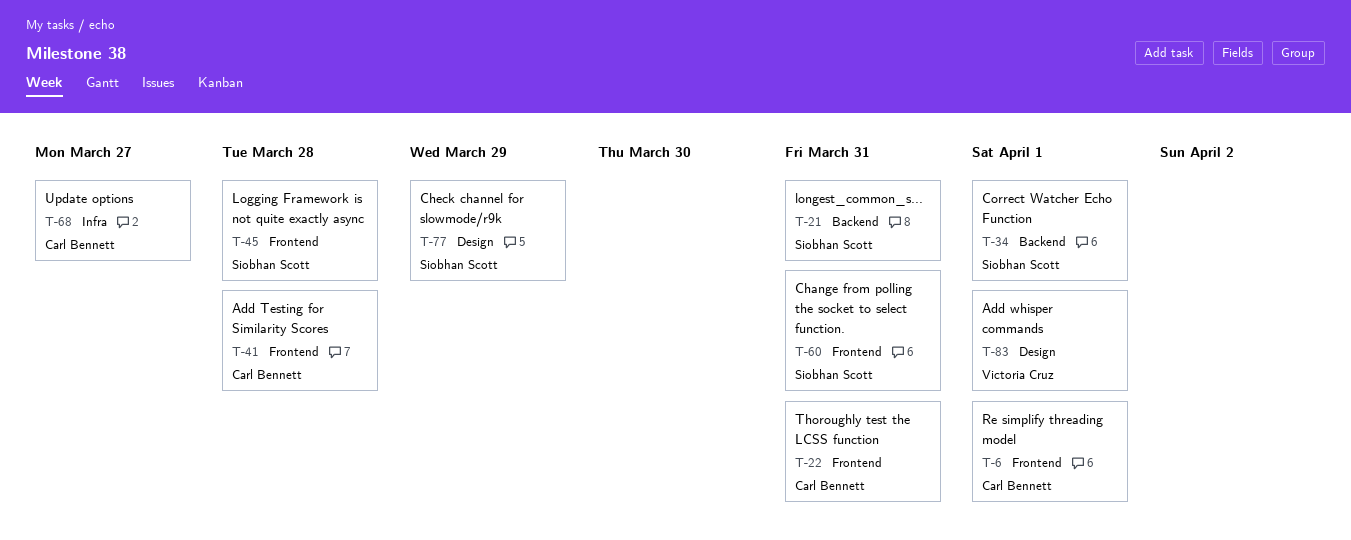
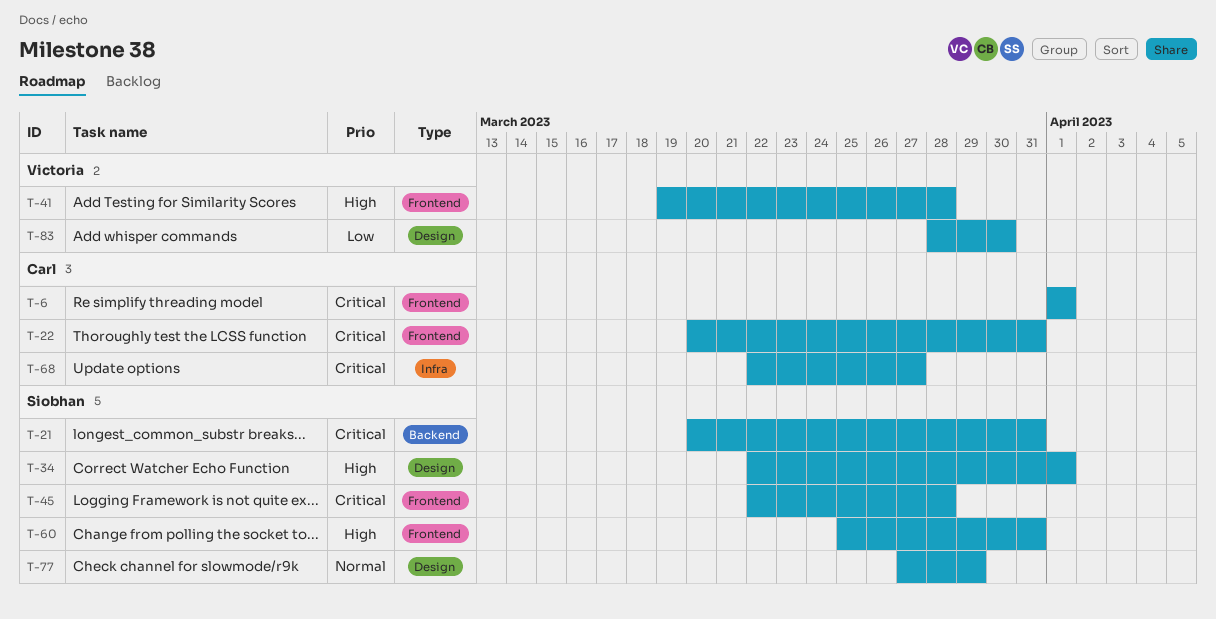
T-34, label: Backend -> Design
T-41, owner: Carl Bennett -> Victoria Cruz
T-83, due: Apr 1 -> Mar 30

